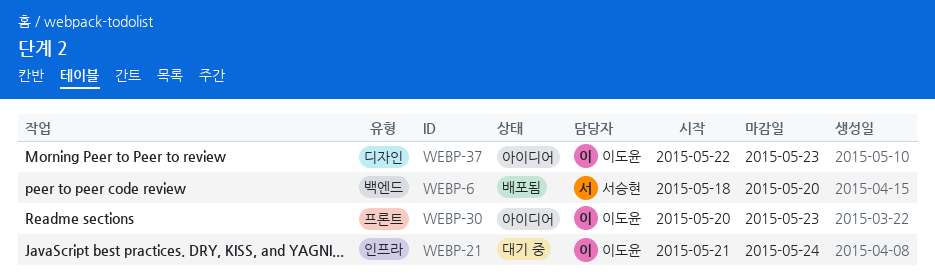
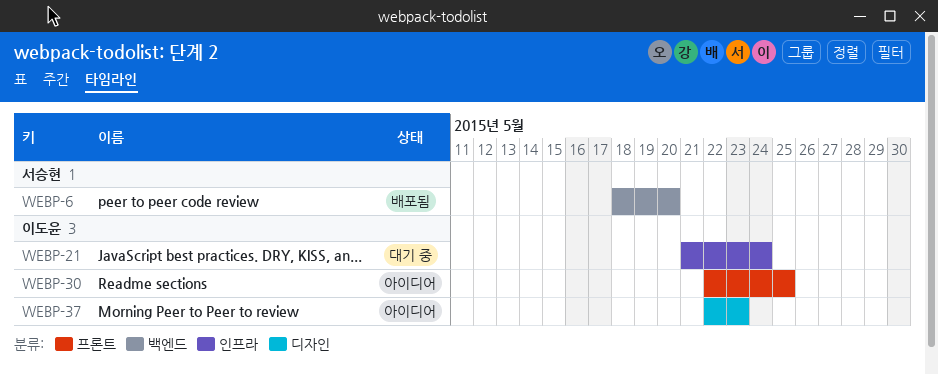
WEBP-30, start: May 20 -> May 22
WEBP-30, due: May 23 -> May 25

